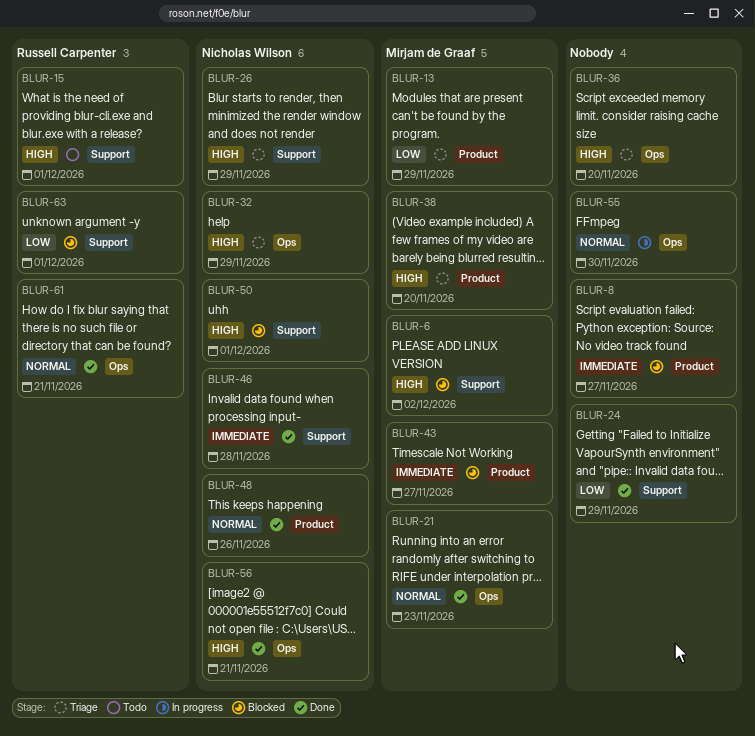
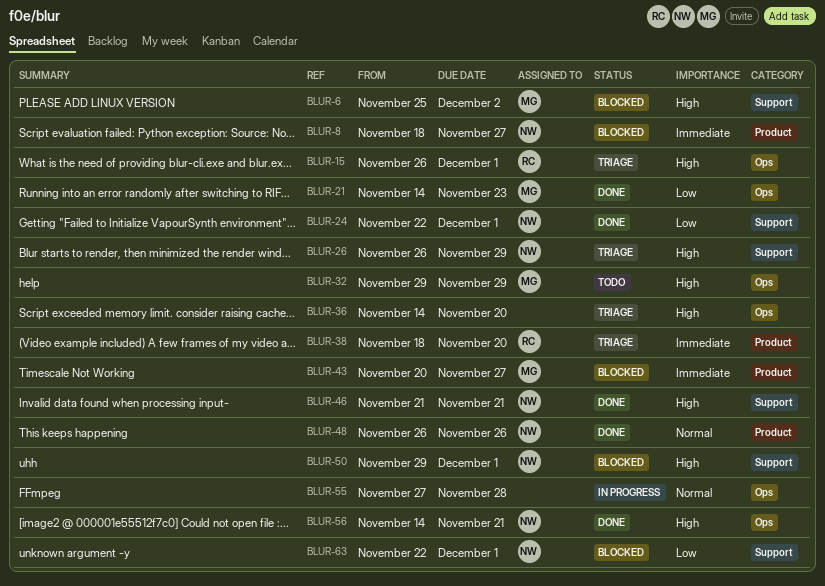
BLUR-8, owner: none -> Nicholas Wilson
BLUR-13: present -> none
BLUR-15, status: Todo -> Triage
BLUR-15, label: Support -> Ops
BLUR-21, priority: Normal -> Low
BLUR-24, owner: none -> Nicholas Wilson
BLUR-24, due: Nov 29 -> Dec 1
BLUR-32, status: Triage -> Todo
BLUR-32, owner: Nicholas Wilson -> Mirjam de Graaf
BLUR-38, owner: Mirjam de Graaf -> Russell Carpenter
BLUR-38, priority: High -> Immediate
BLUR-46, priority: Immediate -> High
BLUR-46, due: Nov 28 -> Nov 21
BLUR-55, due: Nov 30 -> Nov 28
BLUR-61: present -> none
BLUR-63, owner: Russell Carpenter -> Nicholas Wilson

